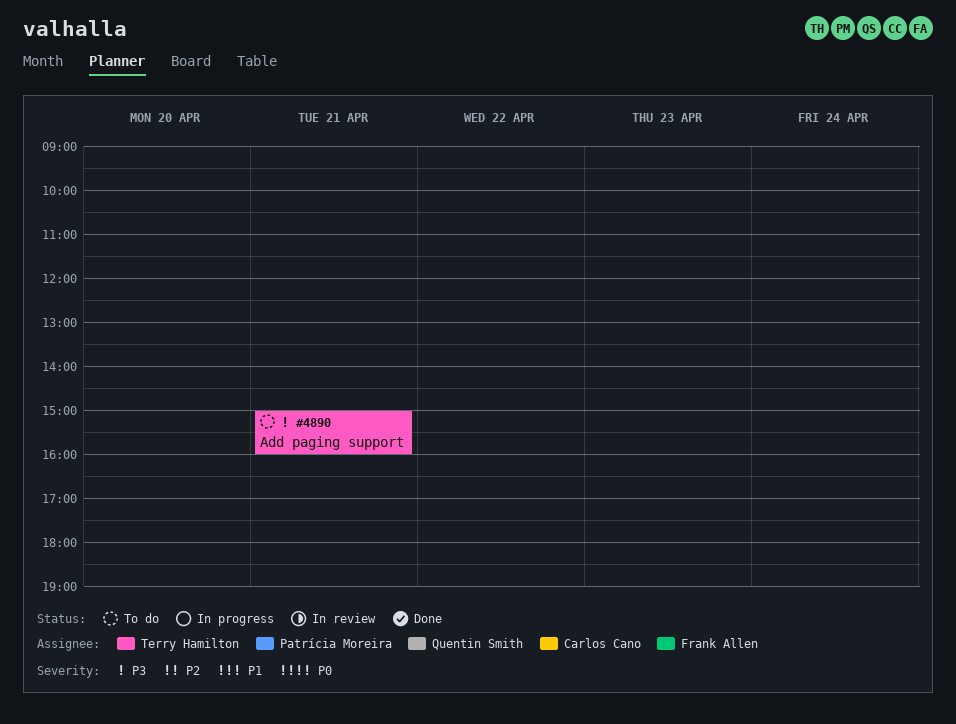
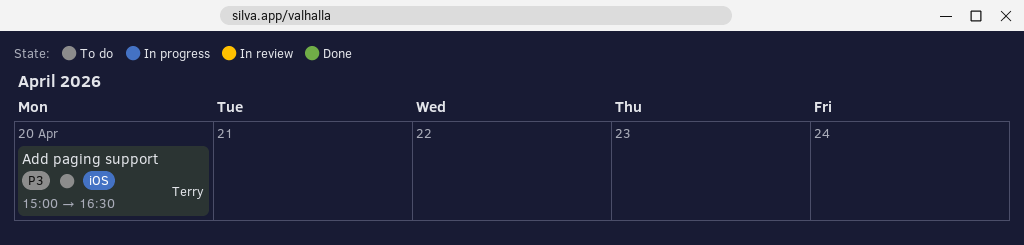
Add paging support, day: Apr 21 -> Apr 20
Add paging support, ends: 16:00 -> 16:30

